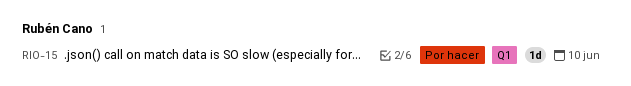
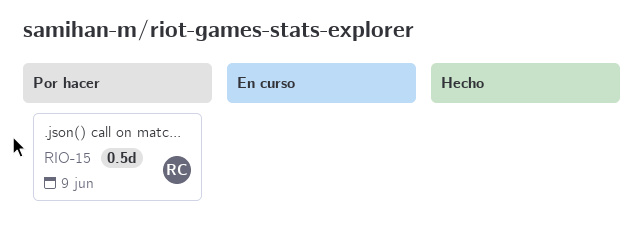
RIO-15, estimate: 1d -> 0.5d
RIO-15, due: Jun 10 -> Jun 9

